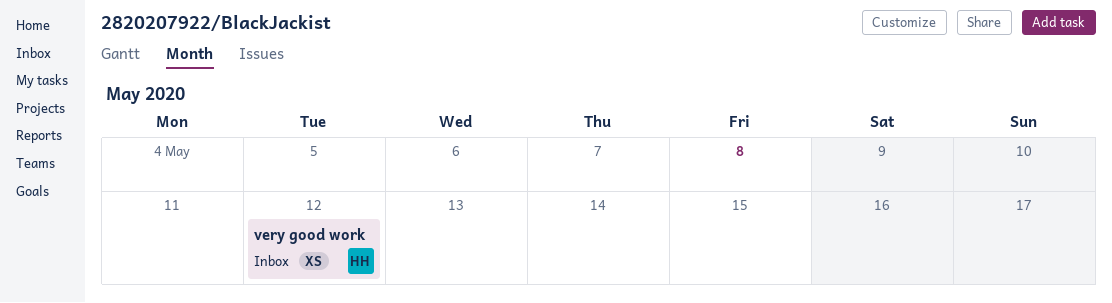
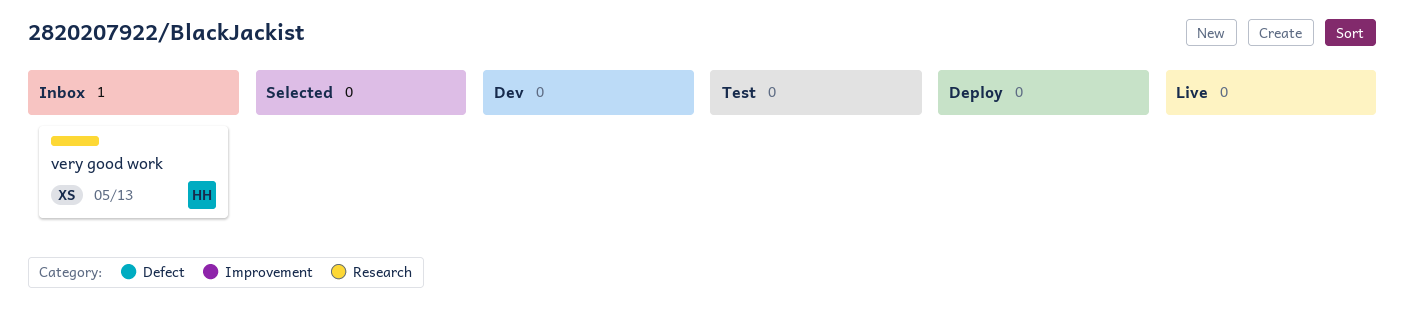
very good work, due: May 12 -> May 13

